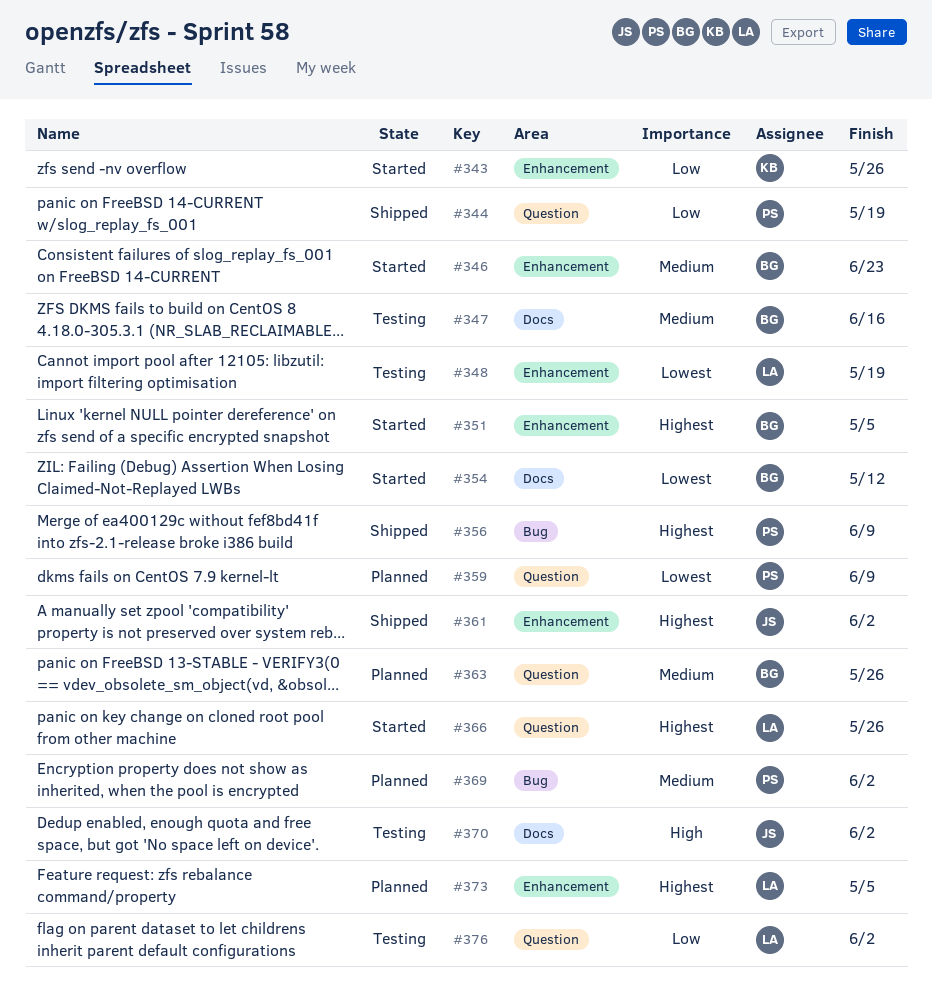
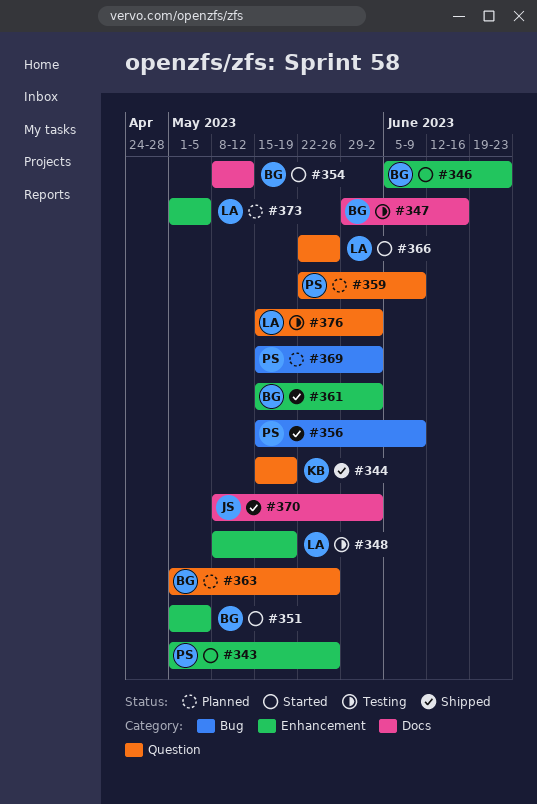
#343, owner: KB -> PS
#344, owner: PS -> KB
#361, owner: JS -> BG
#370, status: Testing -> Shipped

